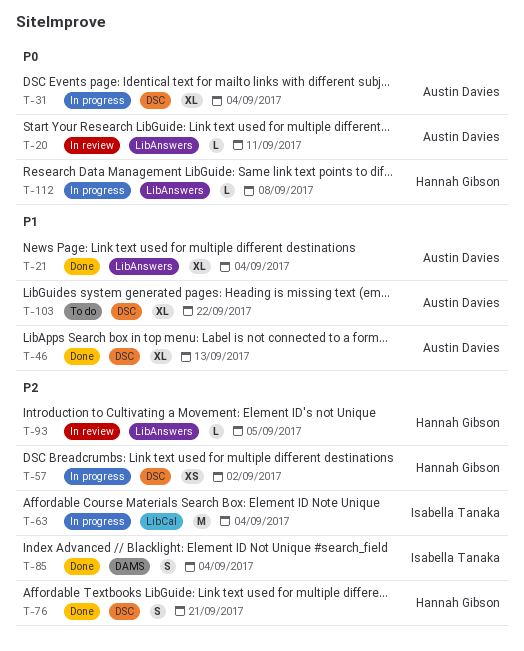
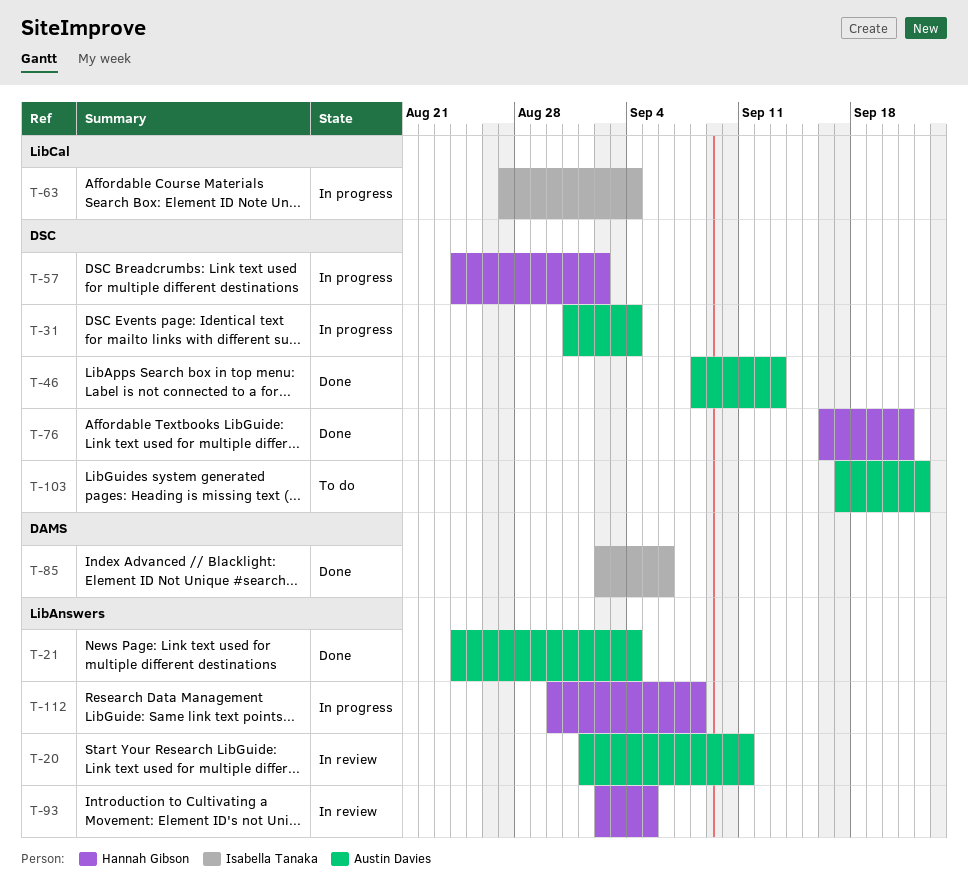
T-85, due: Sep 4 -> Sep 6

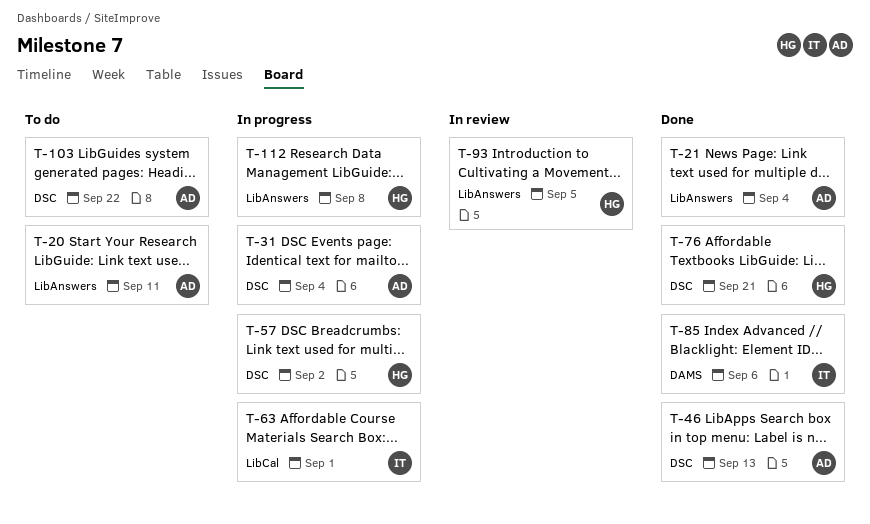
T-20, status: In review -> To do
T-63, due: Sep 4 -> Sep 1

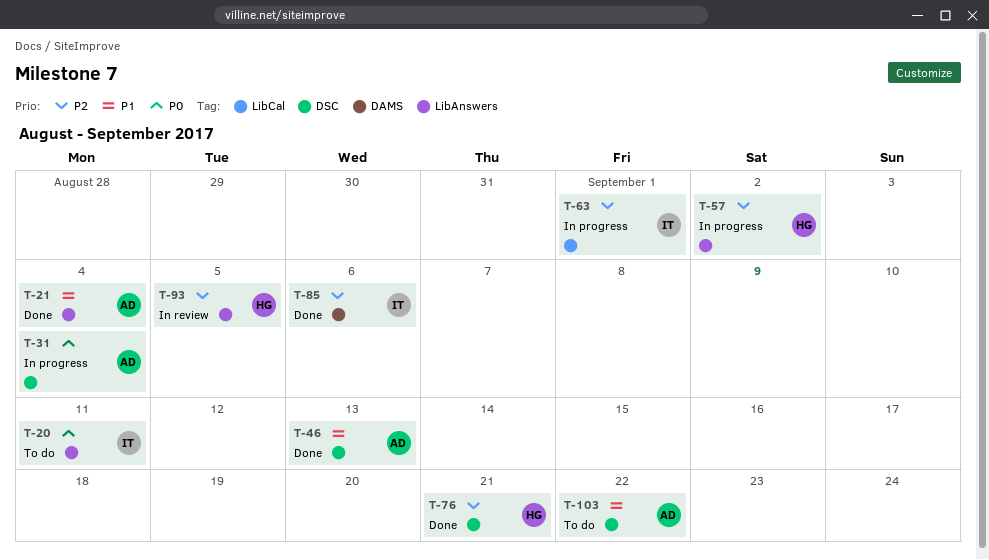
T-20, owner: AD -> IT
T-57, label: DSC -> LibAnswers
T-112: present -> none

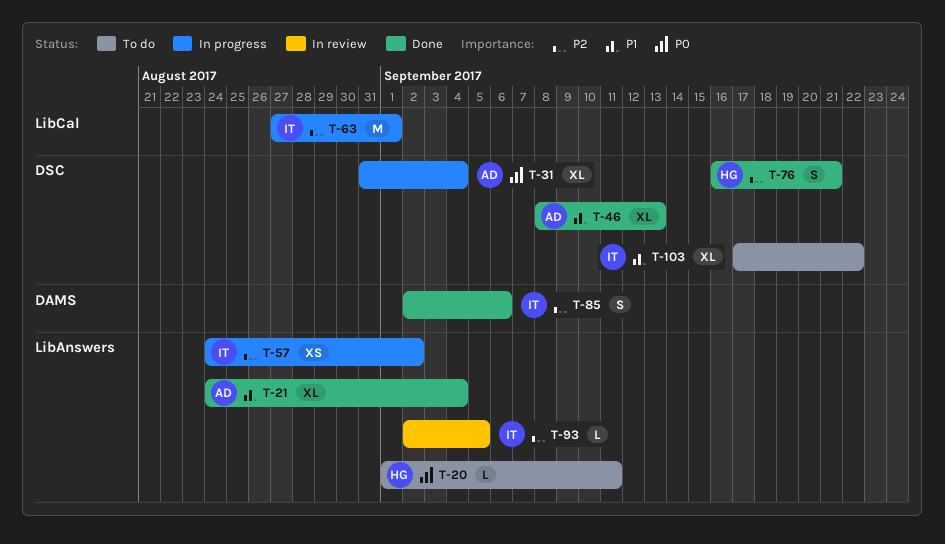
T-20, owner: IT -> HG
T-57, owner: HG -> IT
T-93, owner: HG -> IT
T-103, owner: AD -> IT

